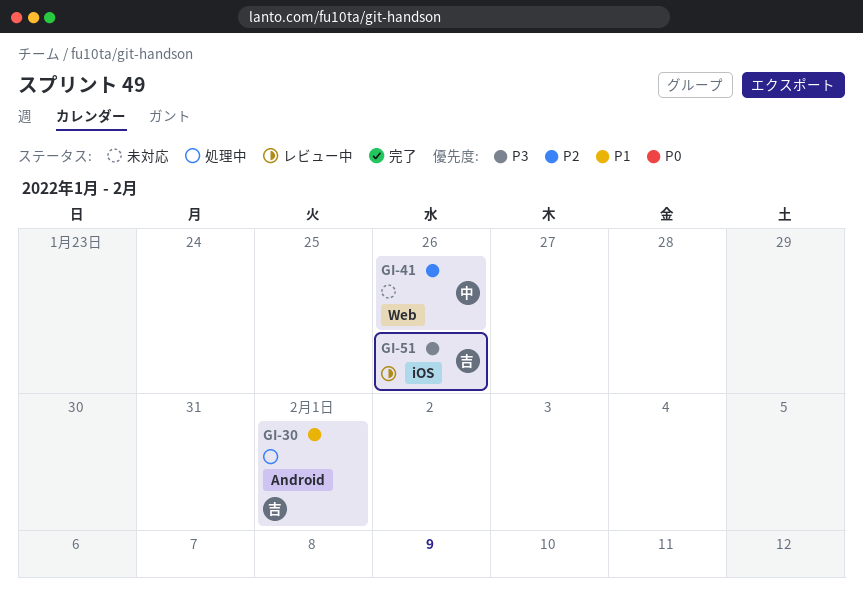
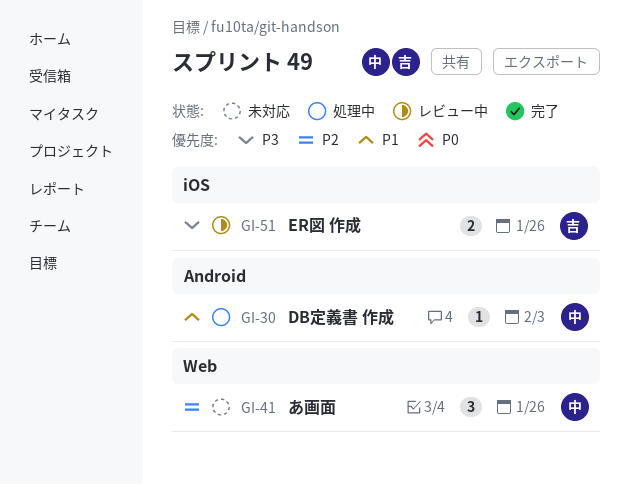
GI-30, owner: 吉 -> 中
GI-30, due: Feb 1 -> Feb 3

